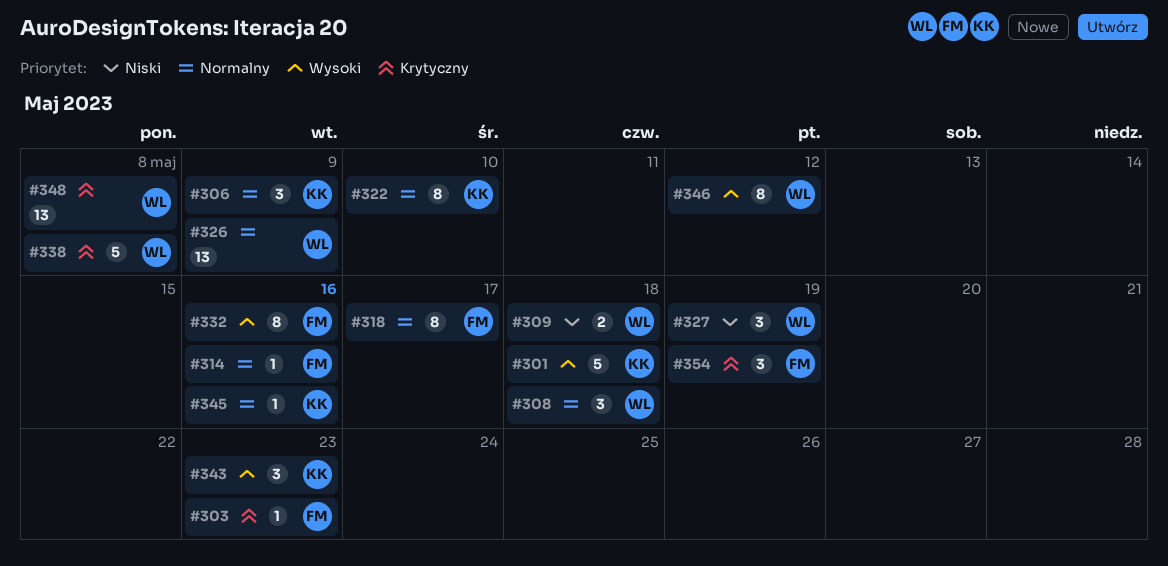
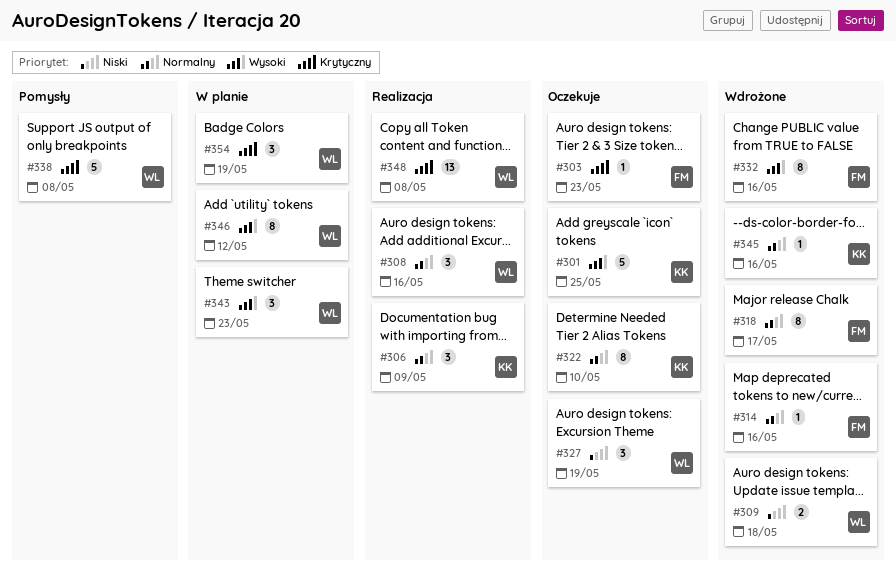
#301, due: May 18 -> May 25
#308, due: May 18 -> May 16
#326: present -> none
#343, owner: KK -> WL
#354, owner: FM -> WL

